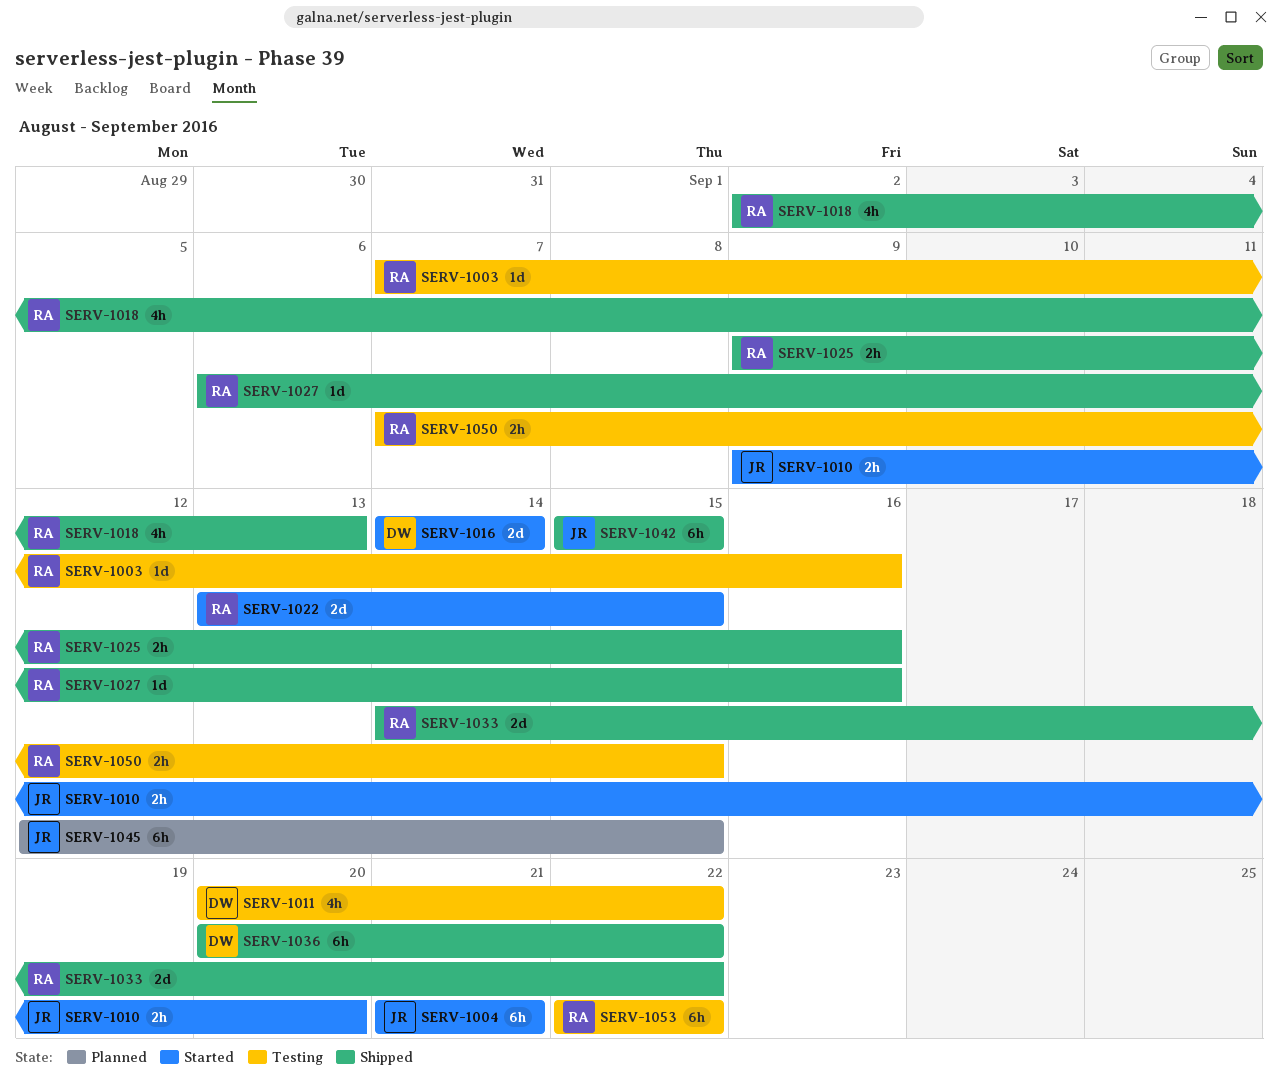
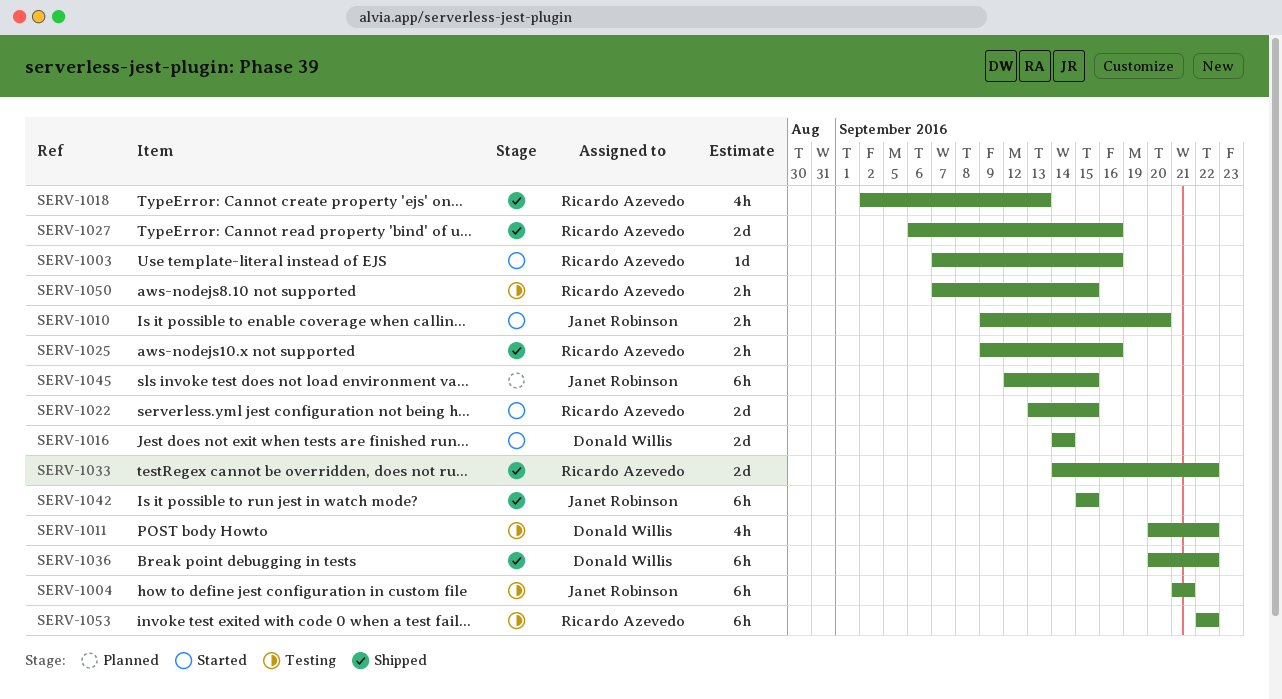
SERV-1003, status: Testing -> Started
SERV-1004, status: Started -> Testing
SERV-1027, estimate: 1d -> 2d

